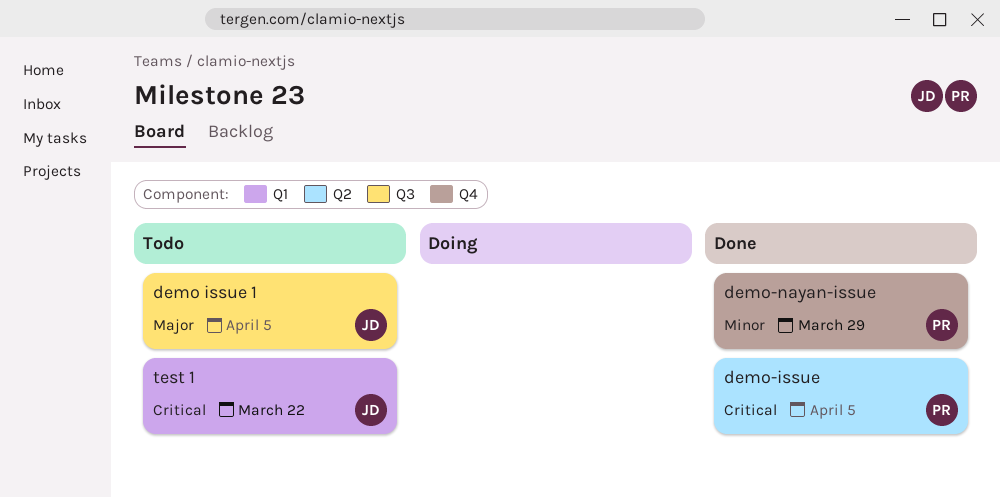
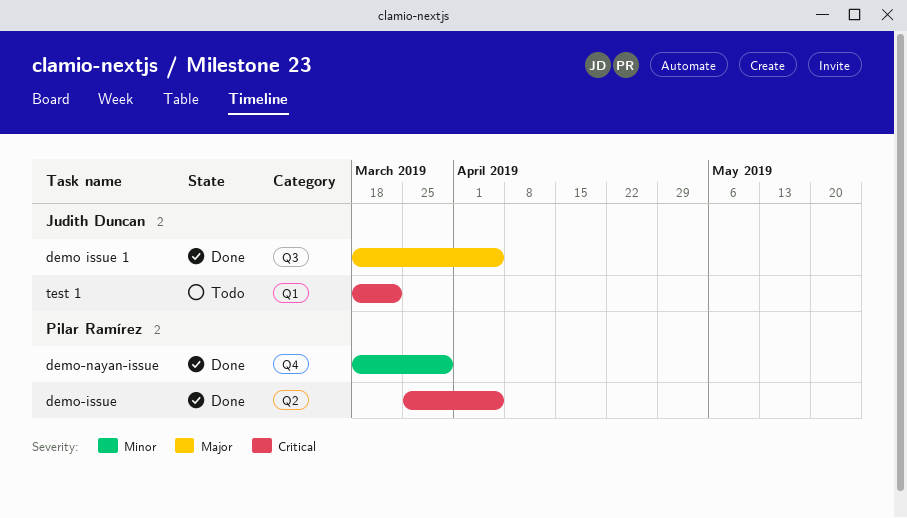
demo issue 1, status: Todo -> Done

